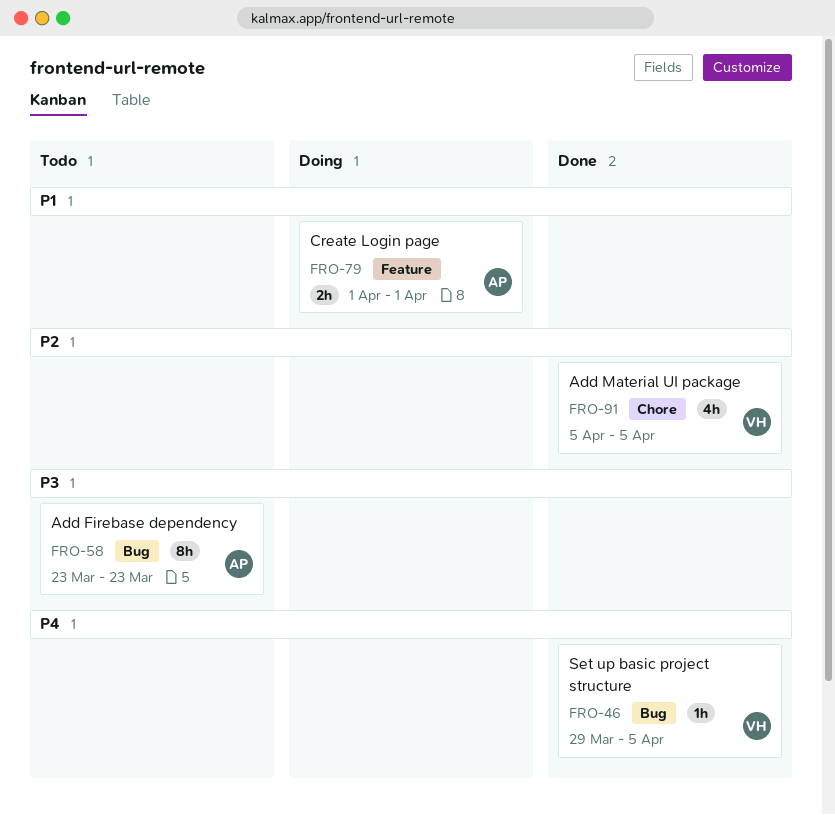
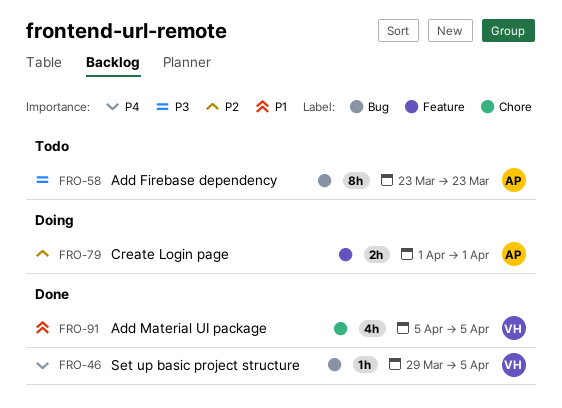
FRO-79, priority: P1 -> P2
FRO-91, priority: P2 -> P1

